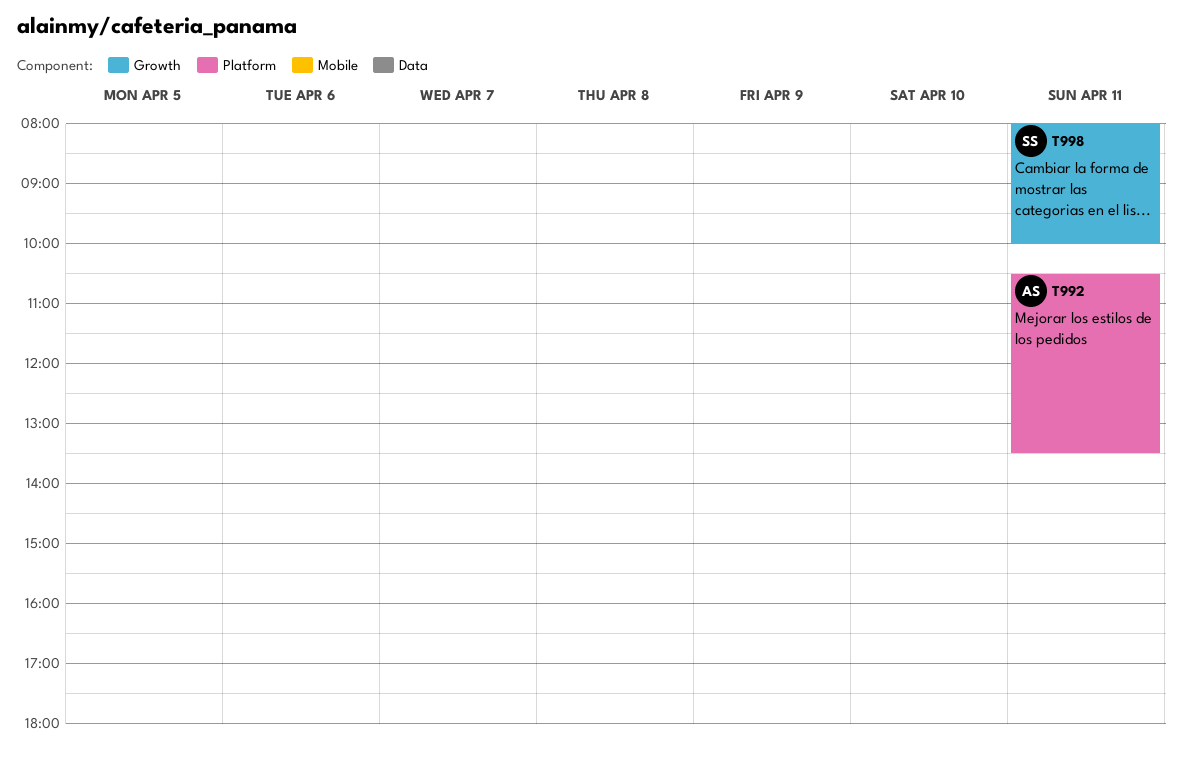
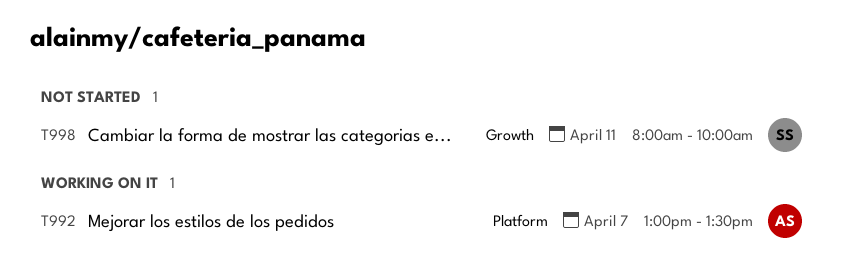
T992, day: Apr 11 -> Apr 7
T992, begins: 10:30 -> 13:00

